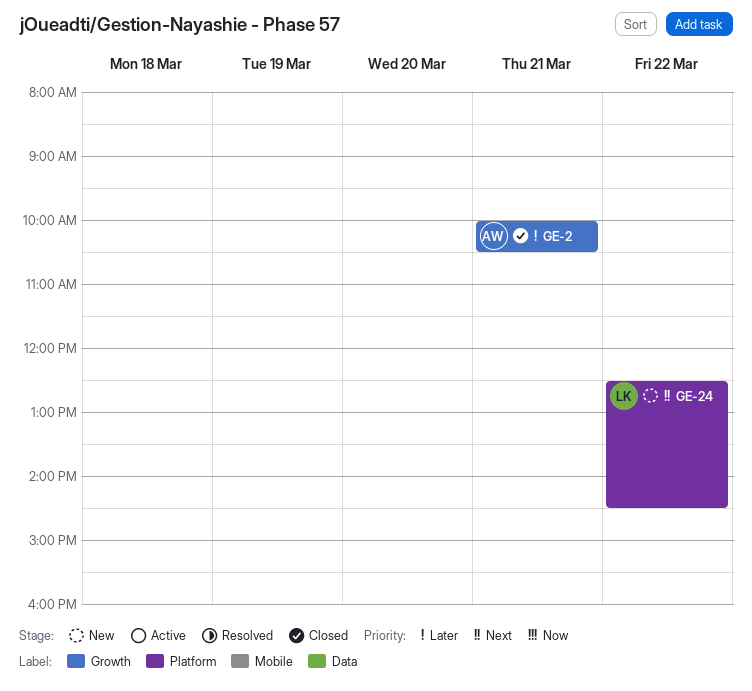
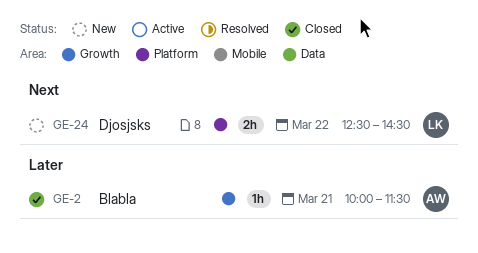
GE-2, ends: 10:30 -> 11:30

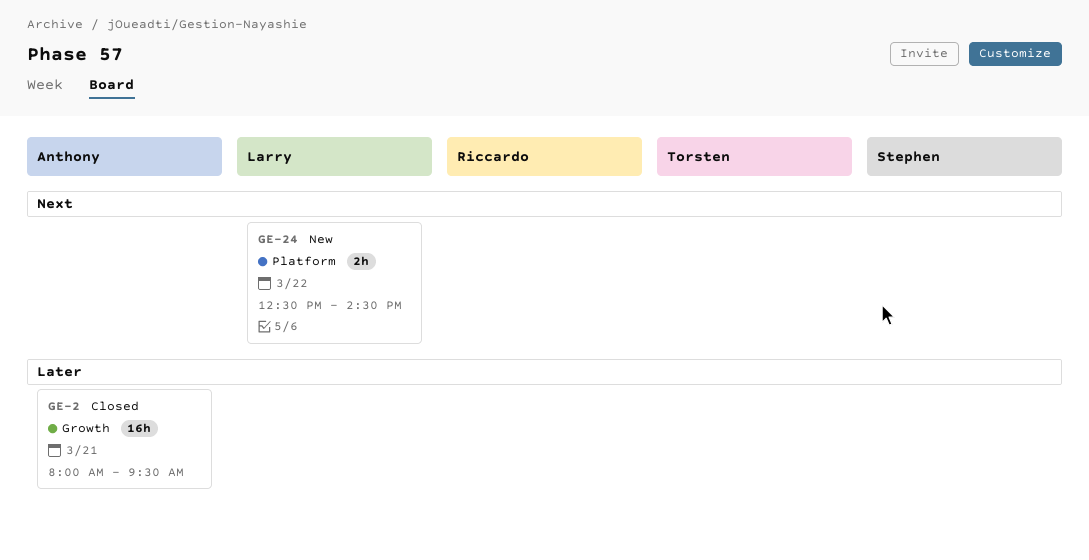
GE-2, estimate: 1h -> 16h
GE-2, begins: 10:00 -> 08:00
GE-2, ends: 11:30 -> 09:30

